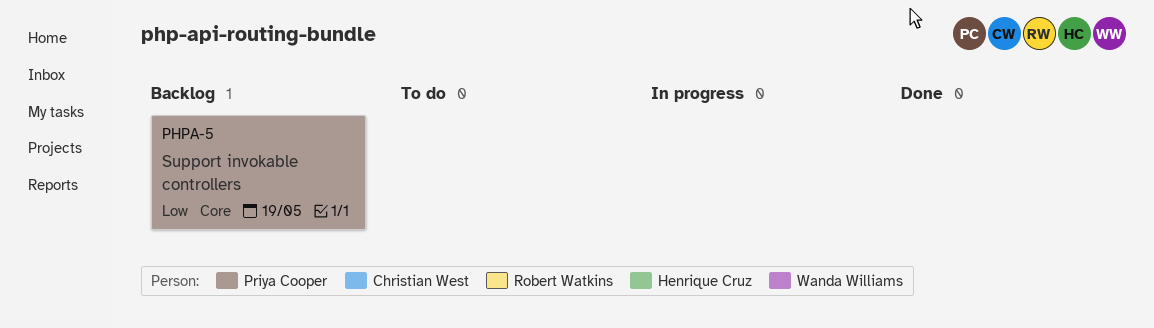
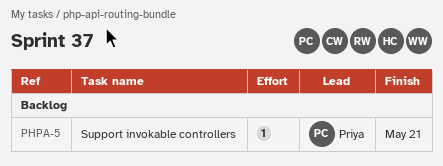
PHPA-5, due: May 19 -> May 21

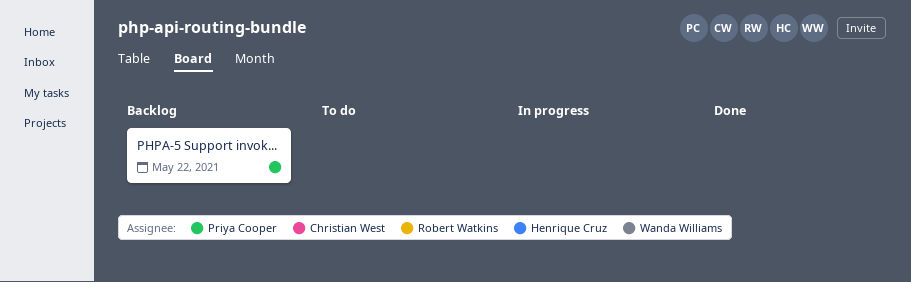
PHPA-5, due: May 21 -> May 22

